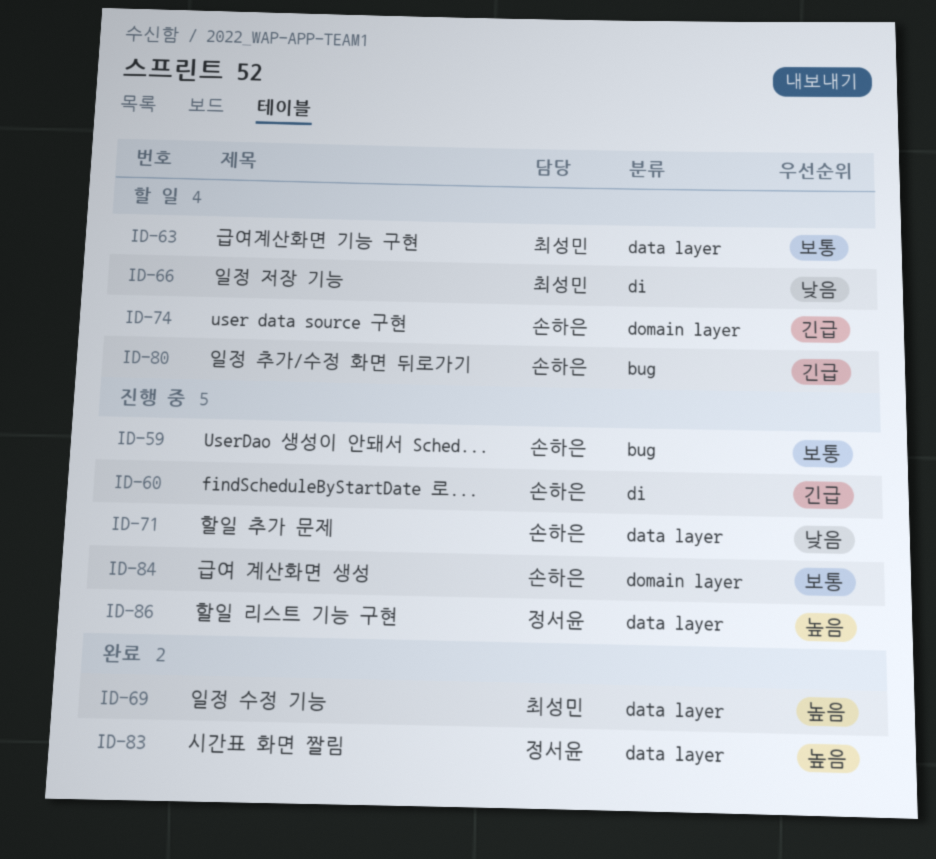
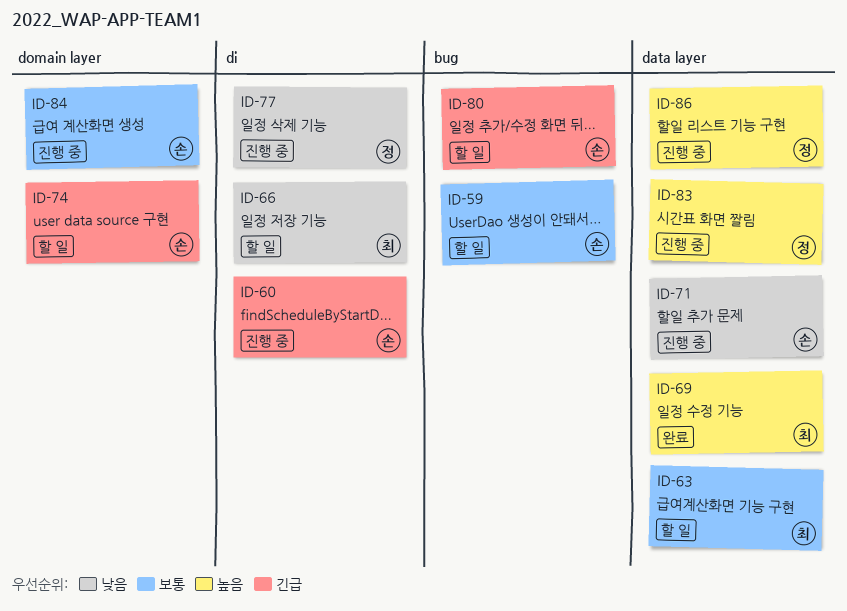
ID-59, status: 진행 중 -> 할 일
ID-77: none -> present
ID-83, status: 완료 -> 진행 중

